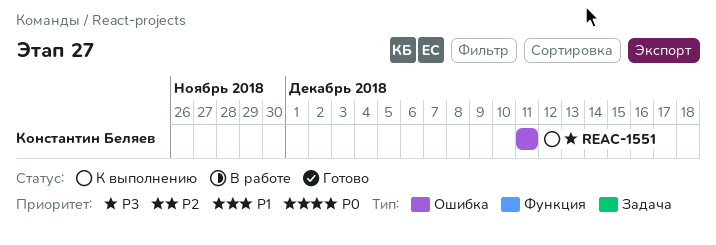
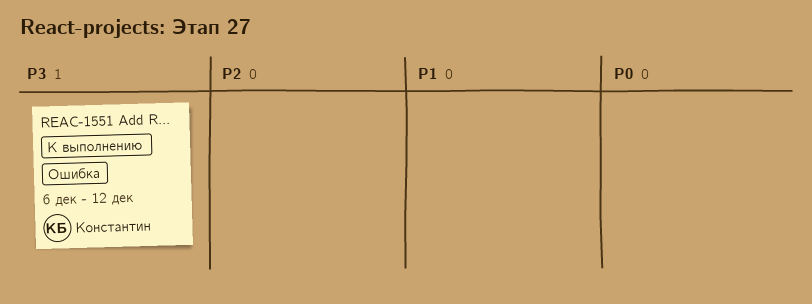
REAC-1551, start: Dec 11 -> Dec 6
REAC-1551, due: Dec 11 -> Dec 12

